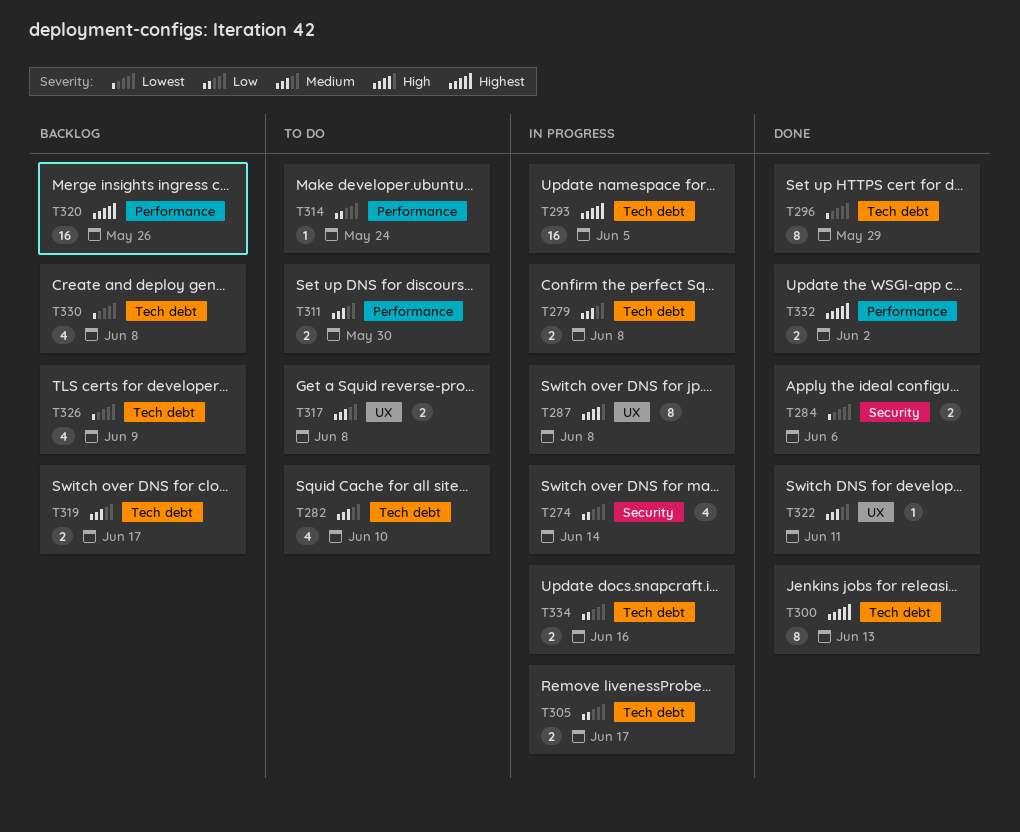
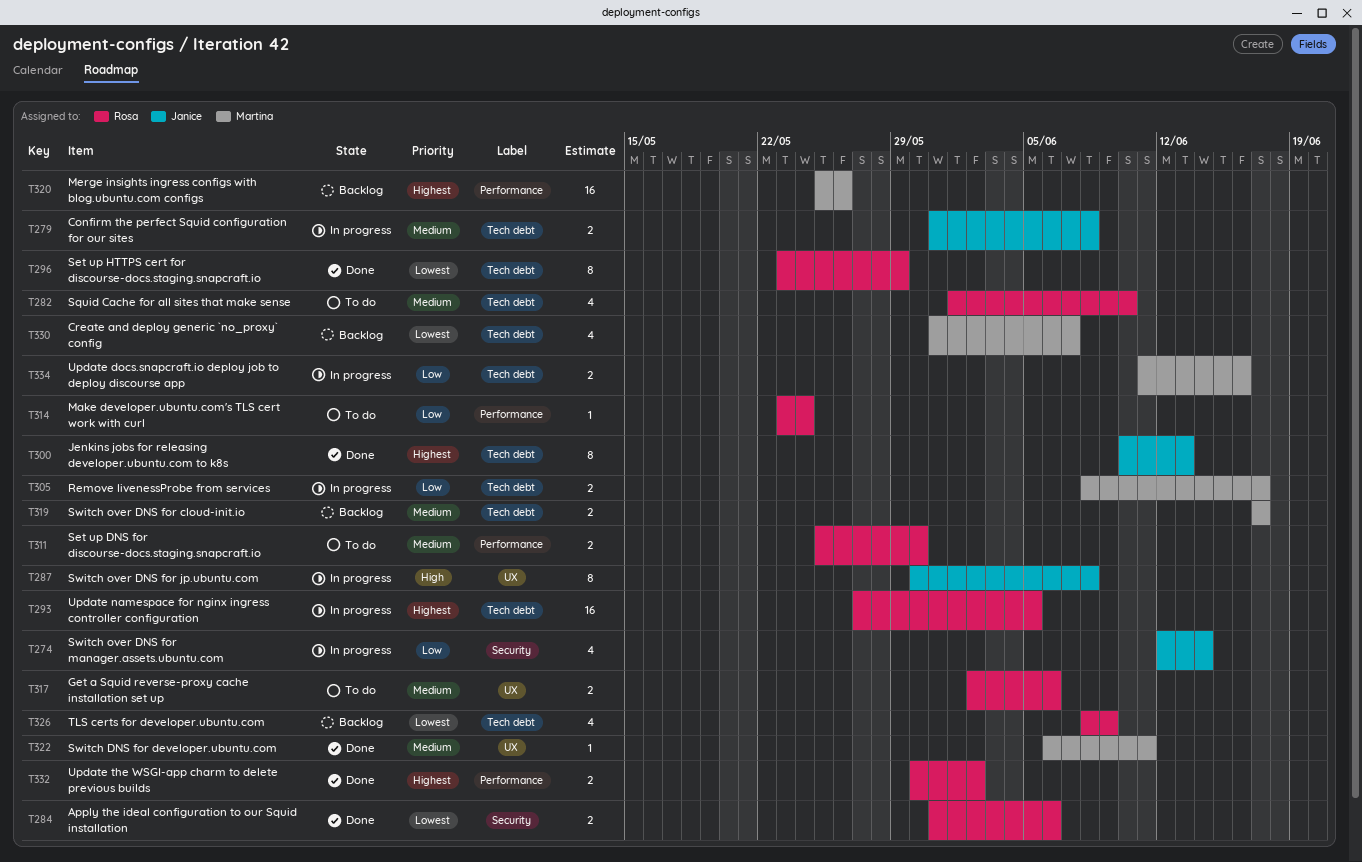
T317, due: Jun 8 -> Jun 6
T330, due: Jun 8 -> Jun 7

